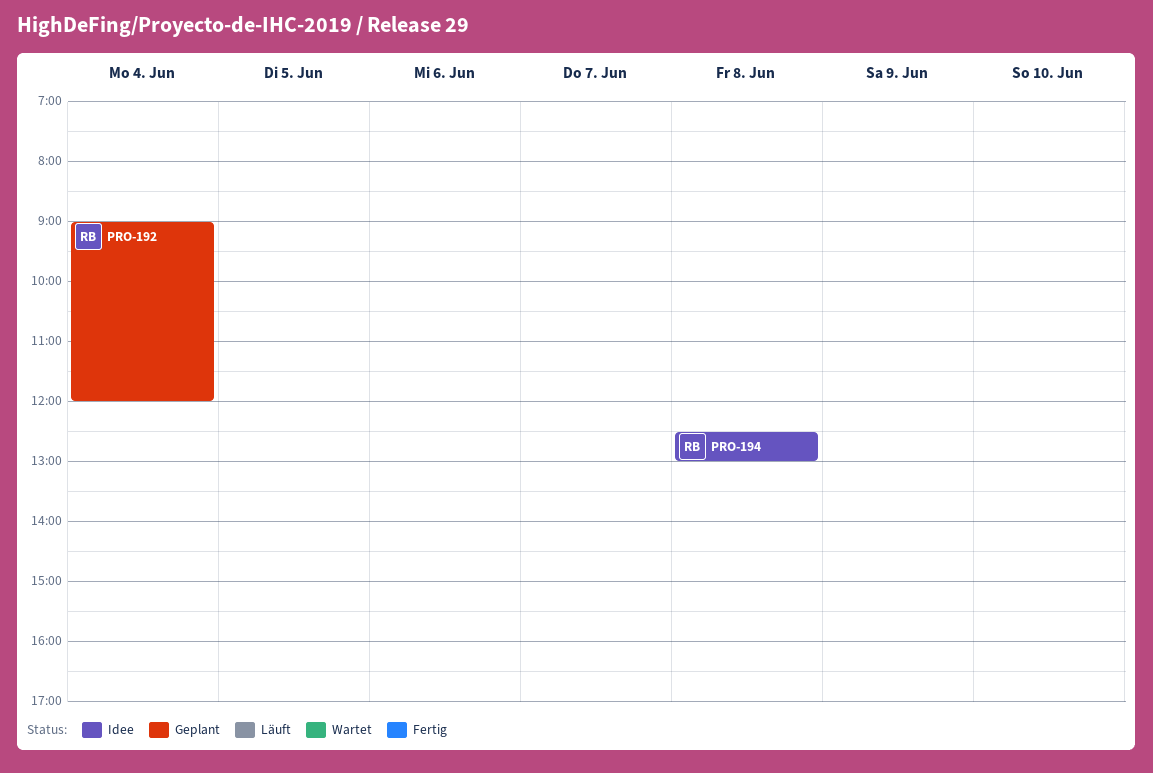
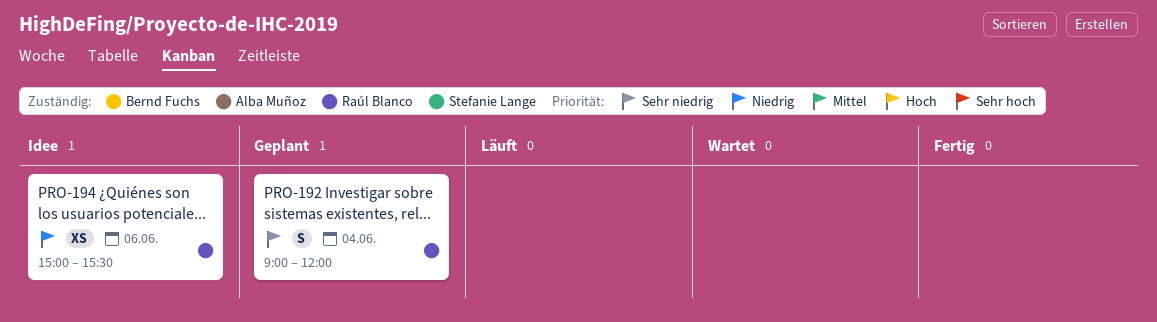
PRO-194, day: Jun 8 -> Jun 6
PRO-194, begins: 12:30 -> 15:00
PRO-194, ends: 13:00 -> 15:30

